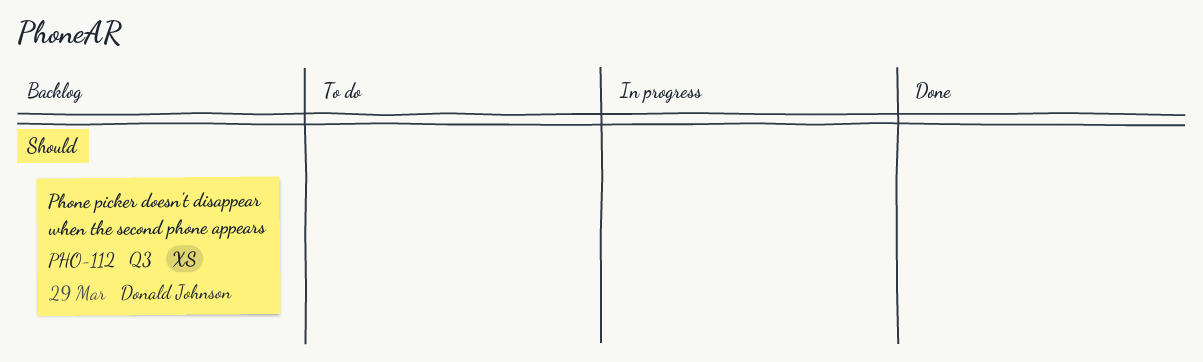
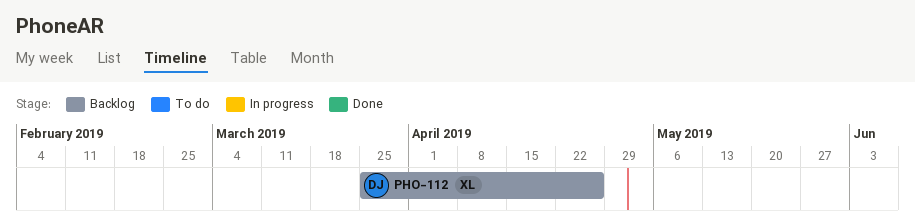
PHO-112, estimate: XS -> XL
PHO-112, due: Mar 29 -> Apr 26

